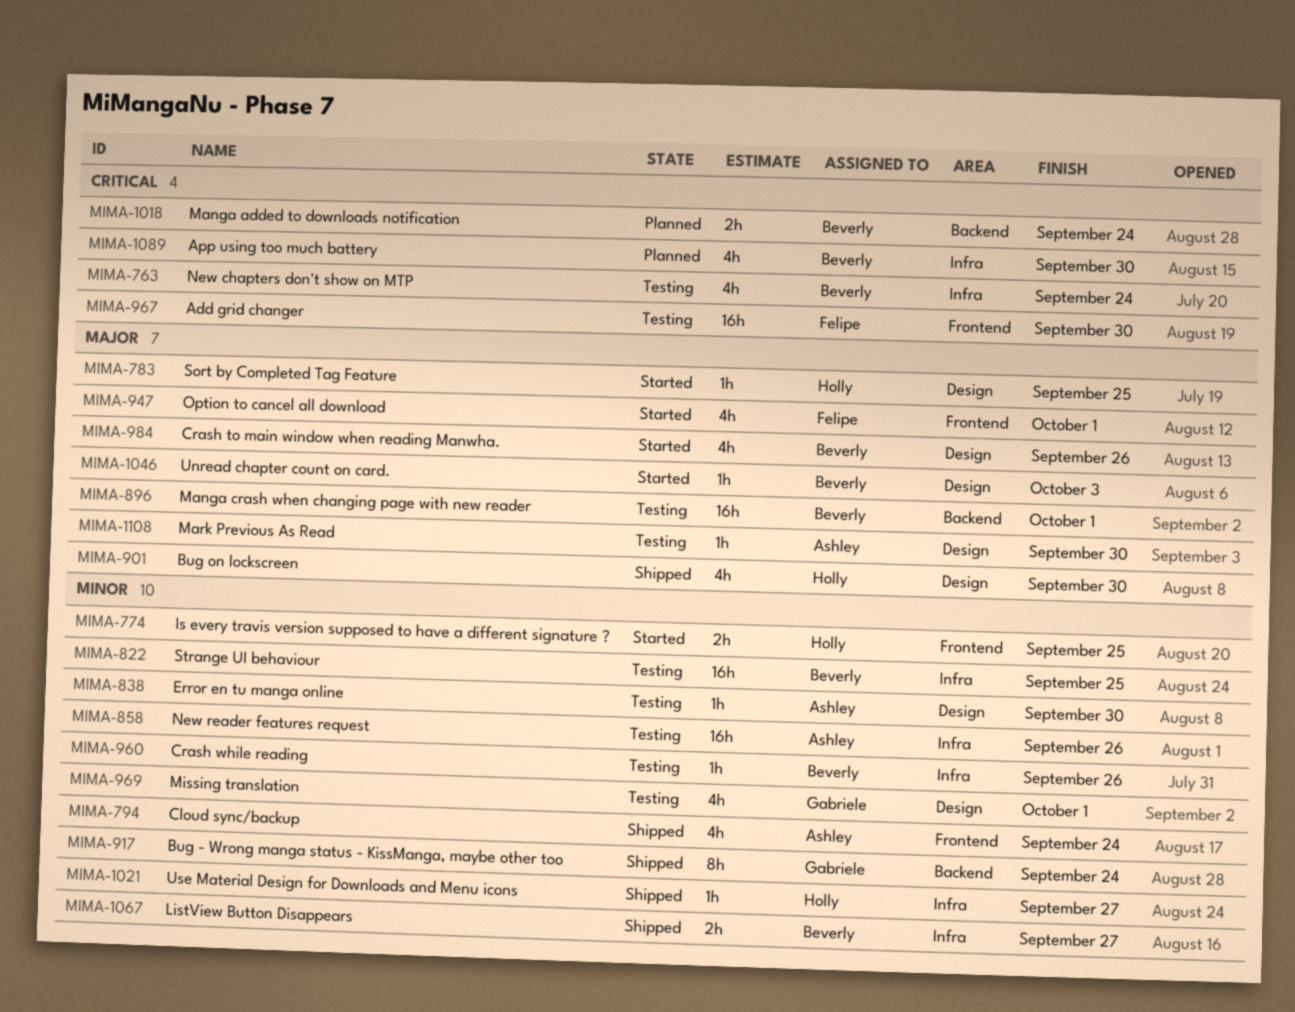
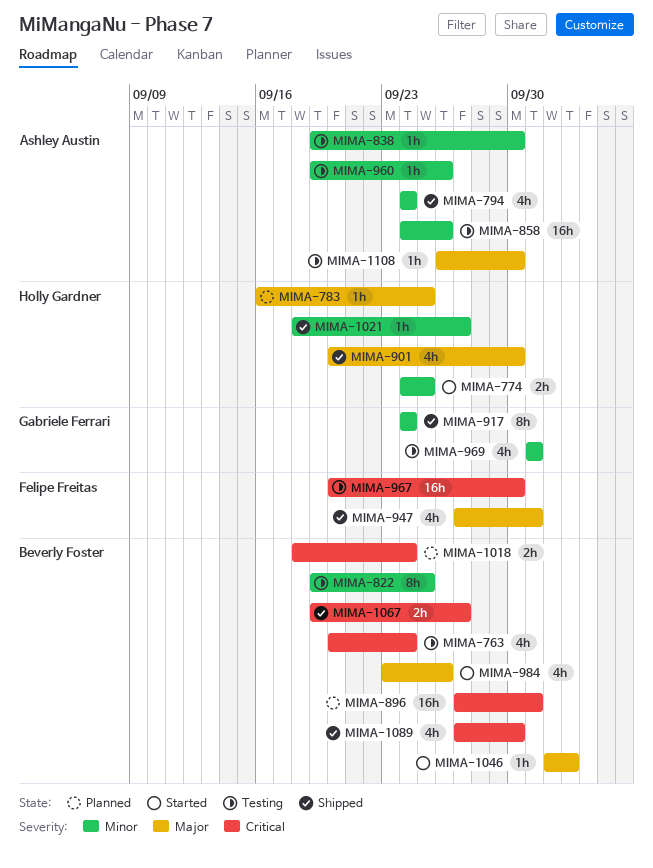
MIMA-783, status: Started -> Planned
MIMA-822, estimate: 16h -> 8h
MIMA-896, status: Testing -> Planned
MIMA-896, priority: Major -> Critical
MIMA-947, status: Started -> Shipped
MIMA-960, owner: Beverly Foster -> Ashley Austin
MIMA-1067, priority: Minor -> Critical
MIMA-1089, status: Planned -> Shipped

